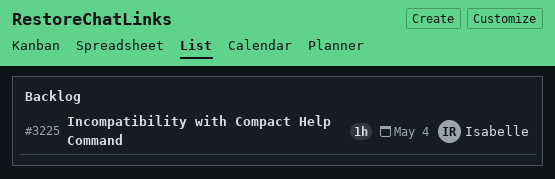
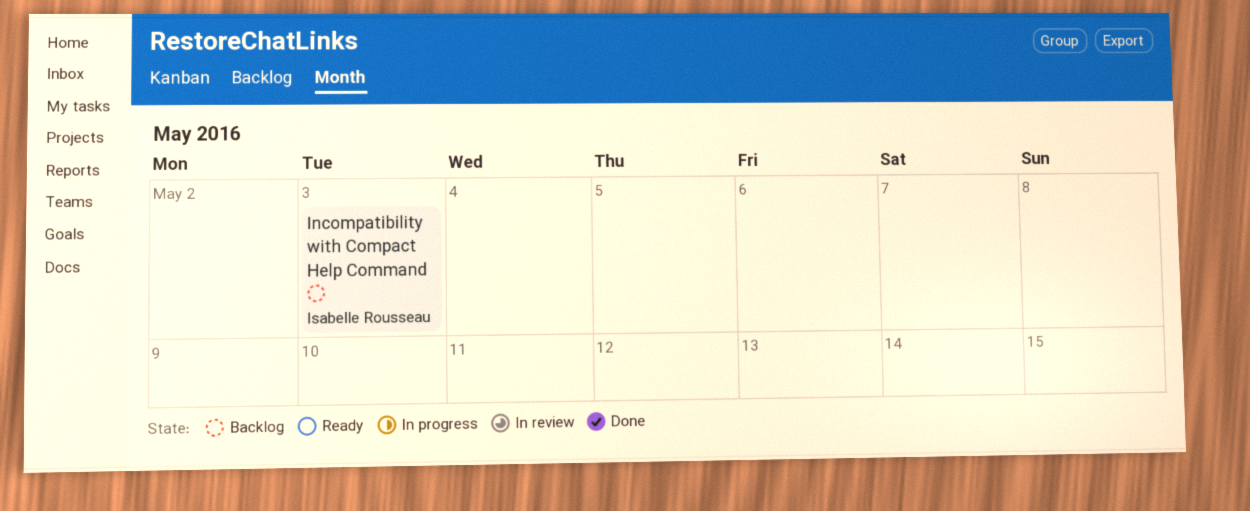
Incompatibility with Compact Help Command, due: May 4 -> May 3

